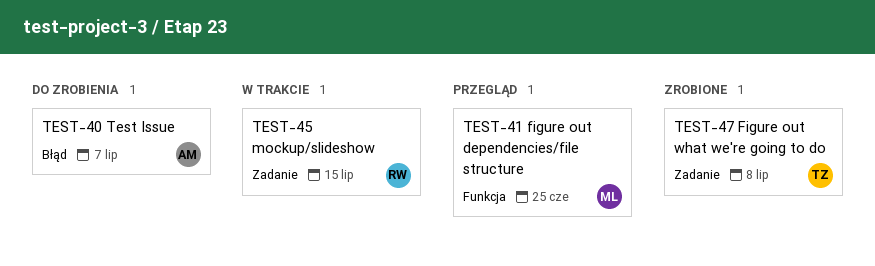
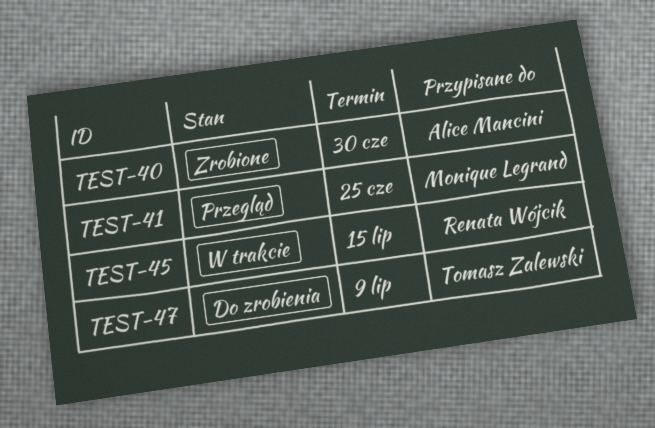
TEST-40, status: Do zrobienia -> Zrobione
TEST-40, due: Jul 7 -> Jun 30
TEST-47, status: Zrobione -> Do zrobienia
TEST-47, due: Jul 8 -> Jul 9

